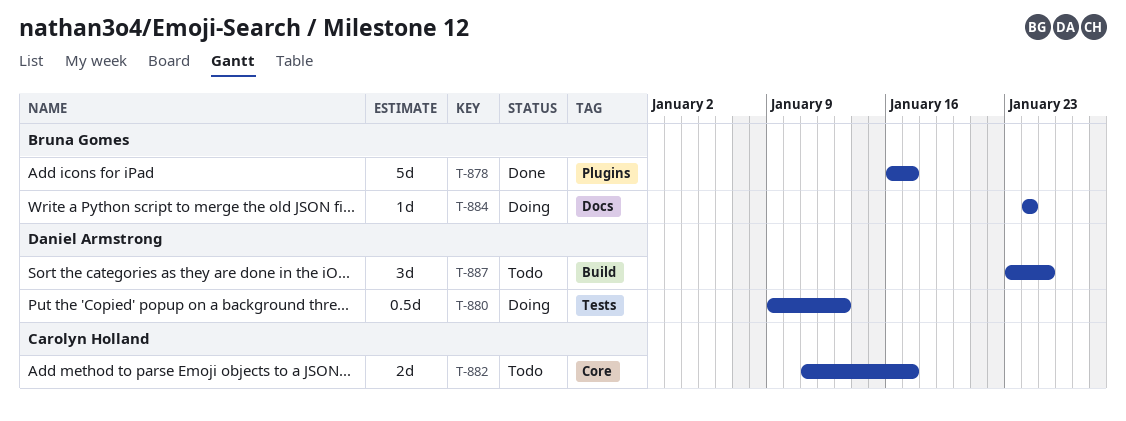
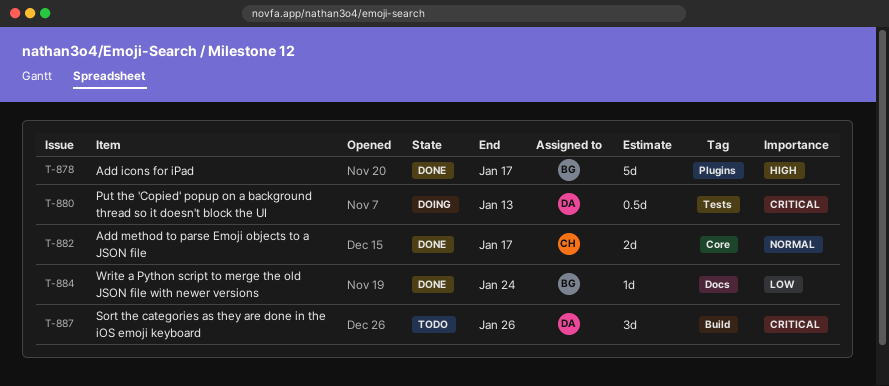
T-882, status: Todo -> Done
T-884, status: Doing -> Done
T-887, due: Jan 25 -> Jan 26

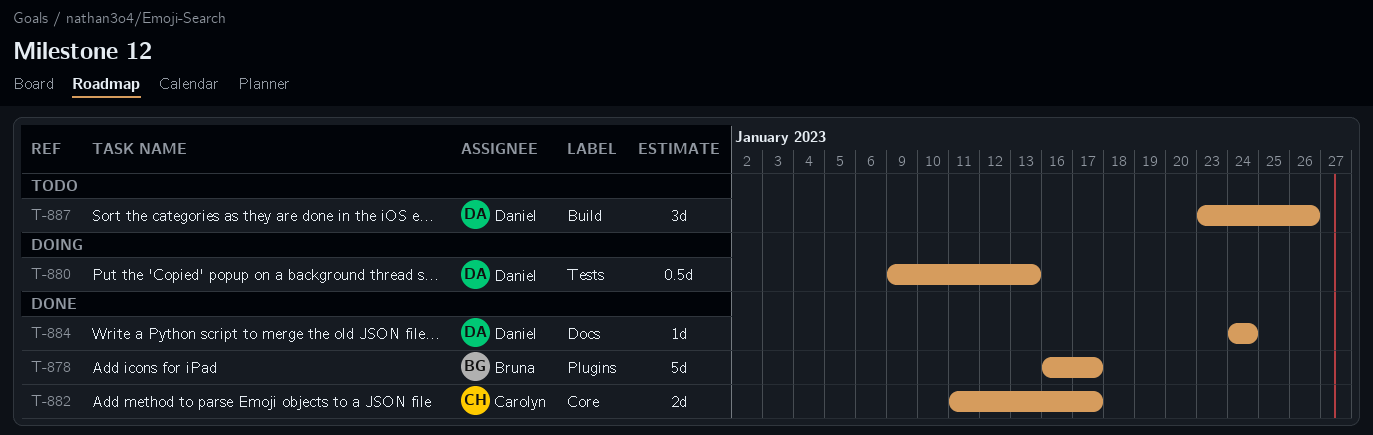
T-884, owner: Bruna -> Daniel

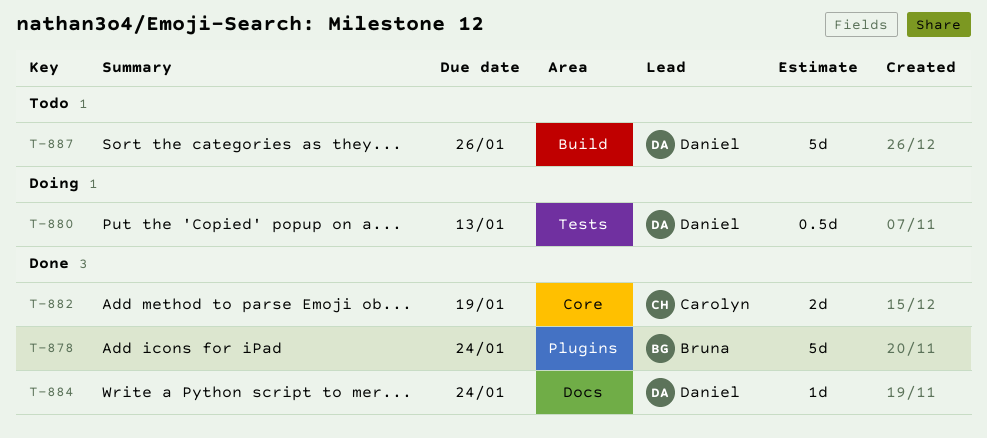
T-878, due: Jan 17 -> Jan 24
T-882, due: Jan 17 -> Jan 19
T-887, estimate: 3d -> 5d

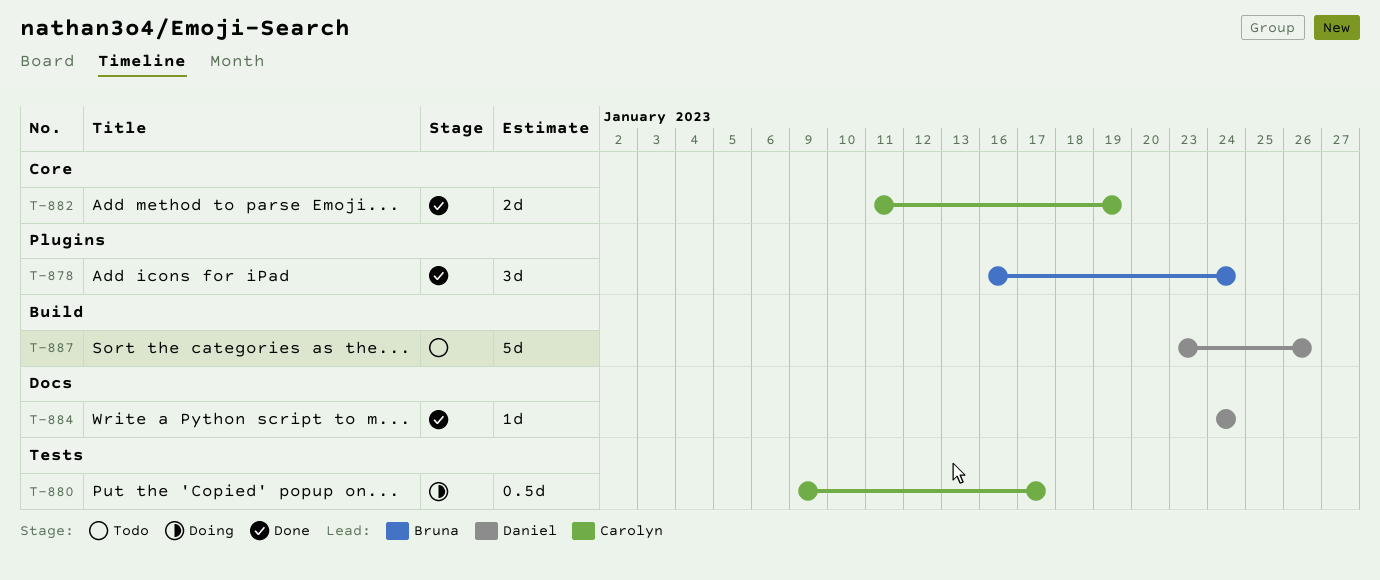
T-878, estimate: 5d -> 3d
T-880, owner: Daniel -> Carolyn
T-880, due: Jan 13 -> Jan 17

